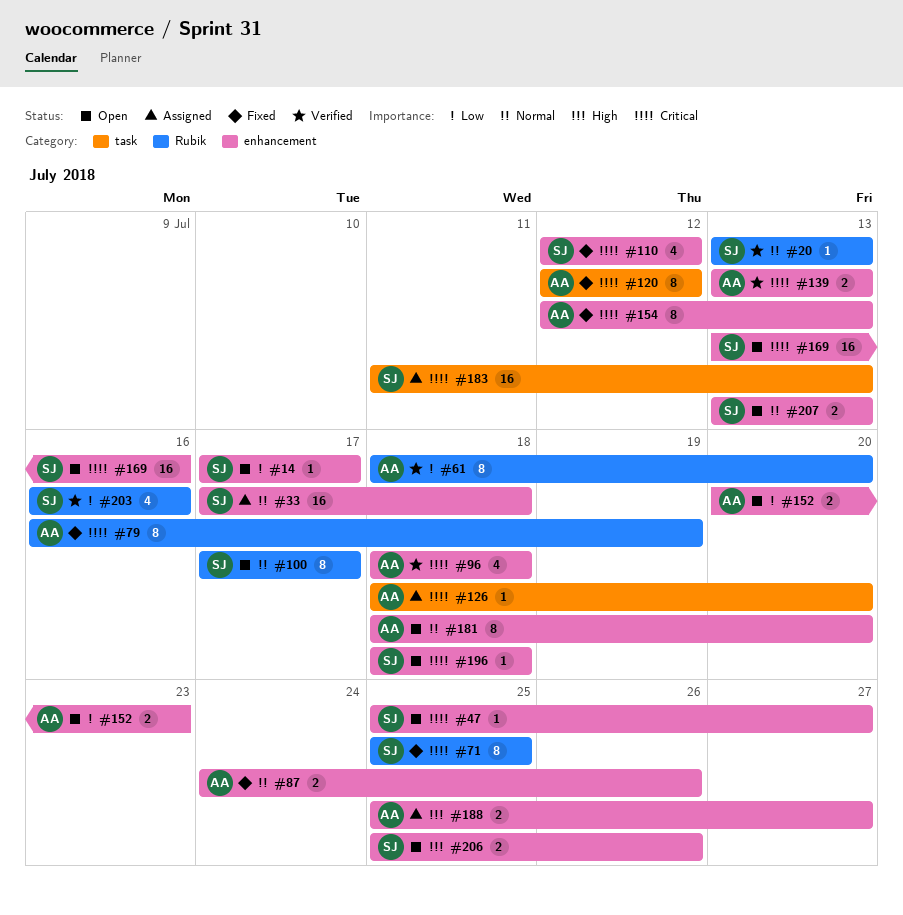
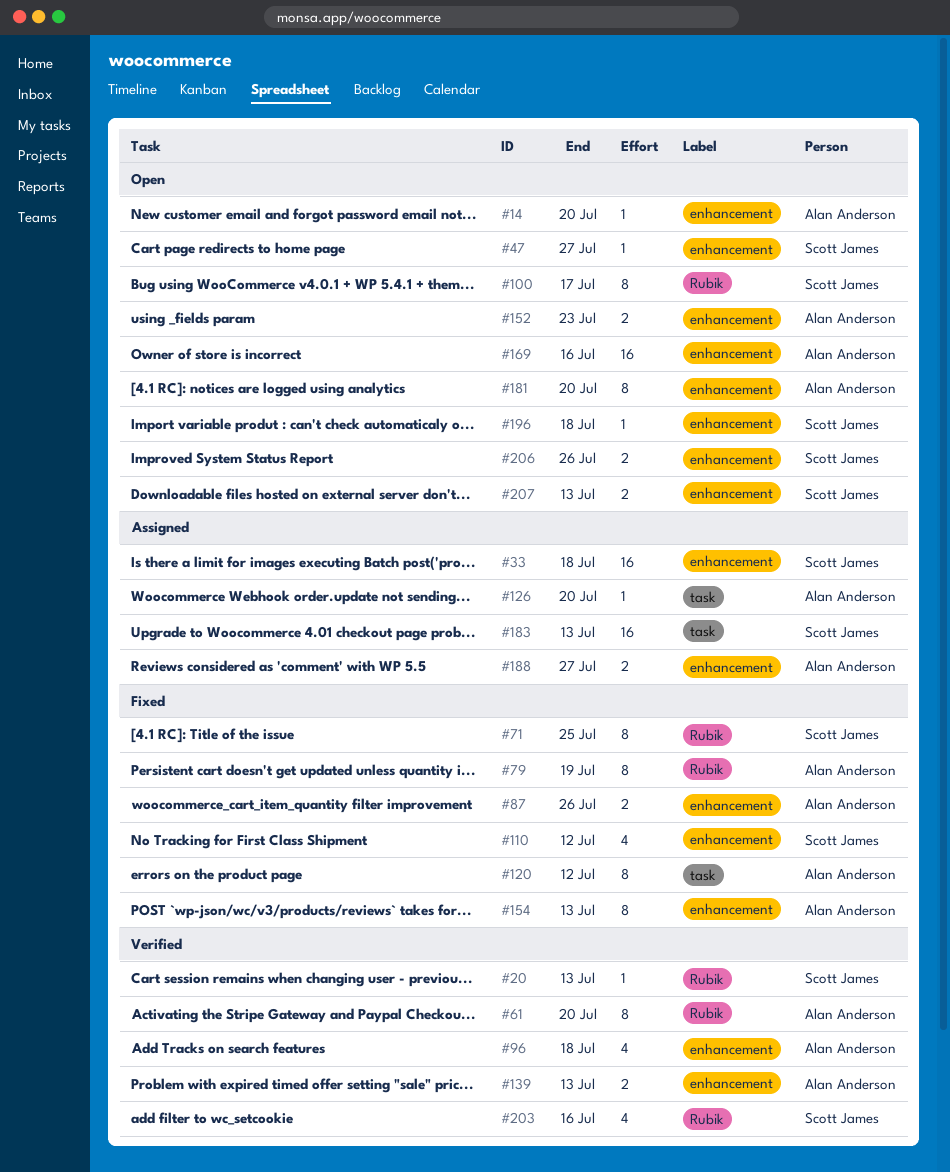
#14, owner: Scott James -> Alan Anderson
#14, due: Jul 17 -> Jul 20
#169, owner: Scott James -> Alan Anderson

